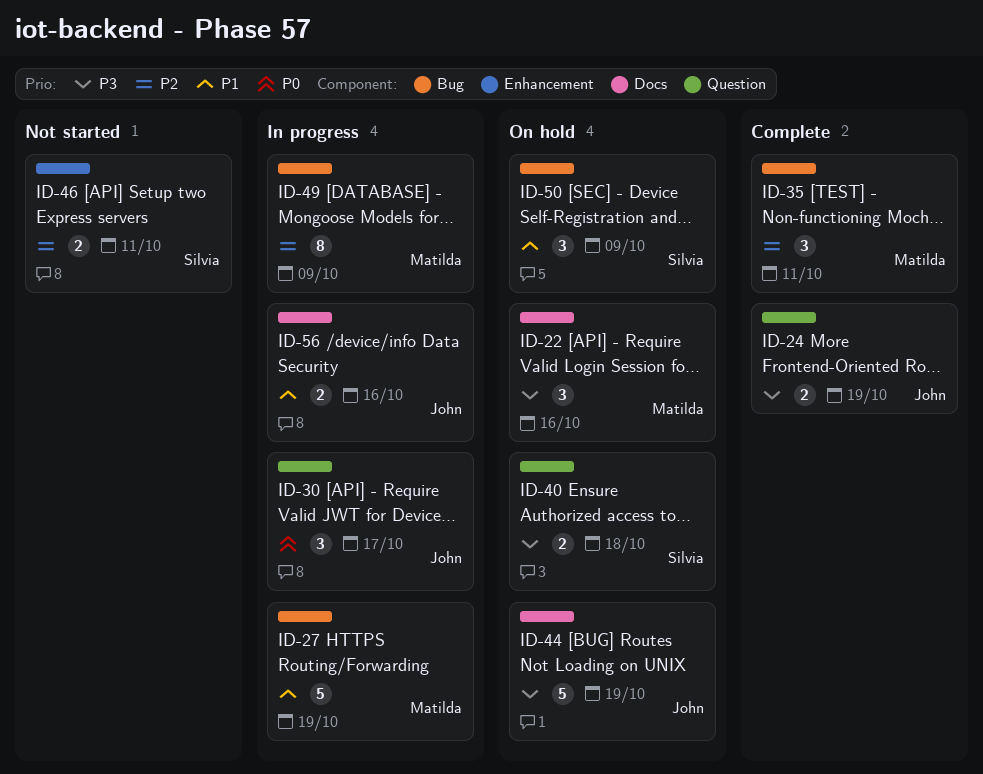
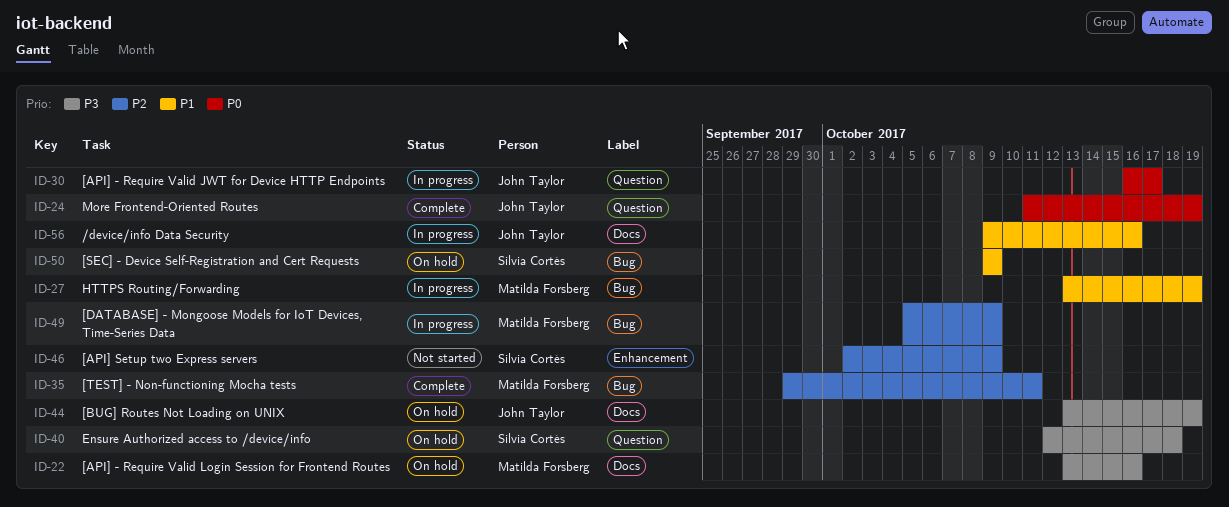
ID-24, priority: P3 -> P0
ID-46, due: Oct 11 -> Oct 9

